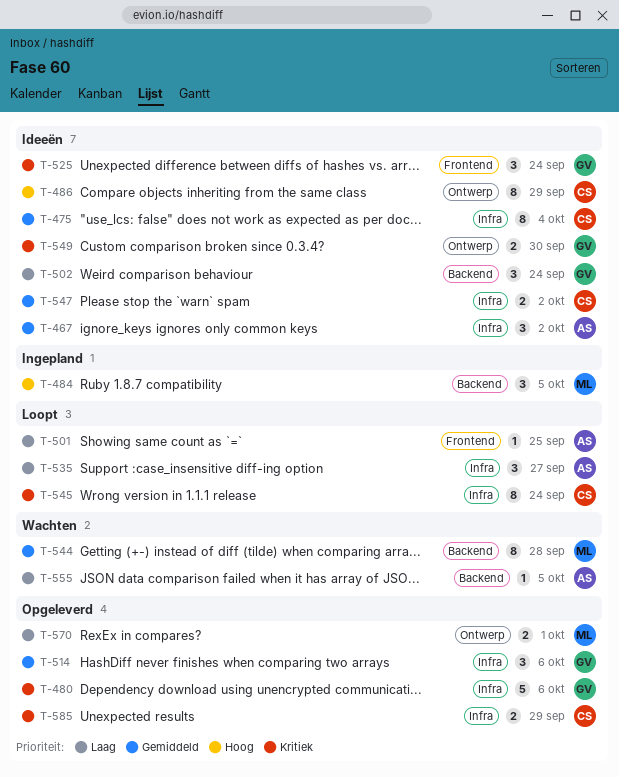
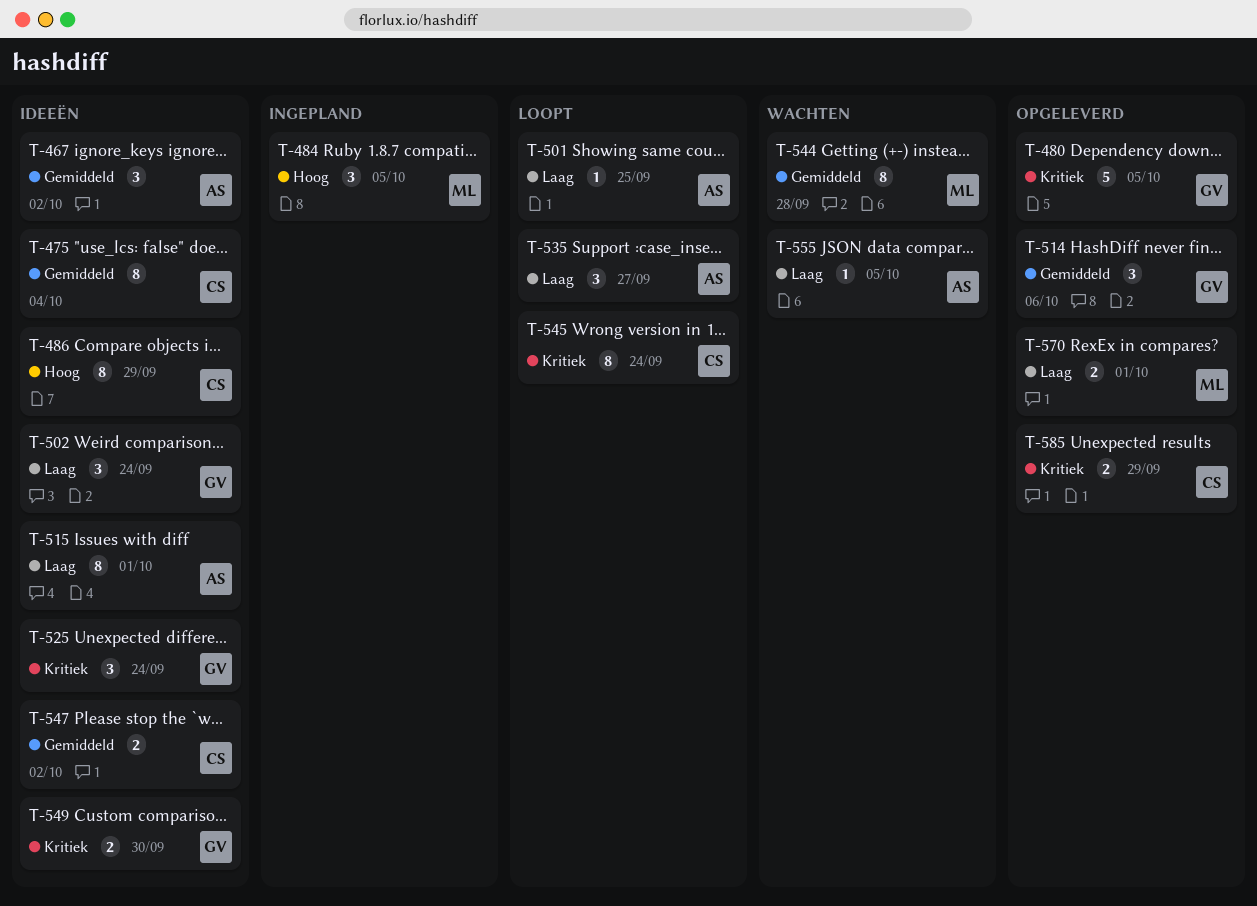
T-480, due: Oct 6 -> Oct 5
T-515: none -> present

